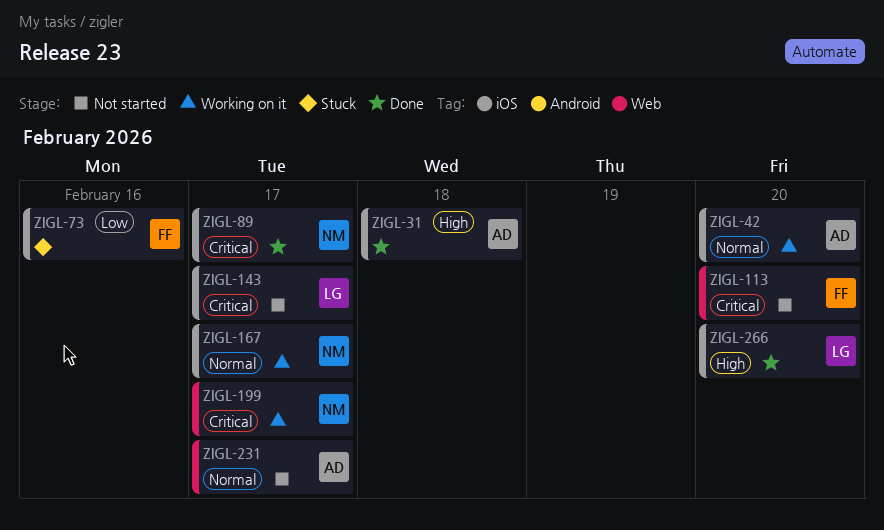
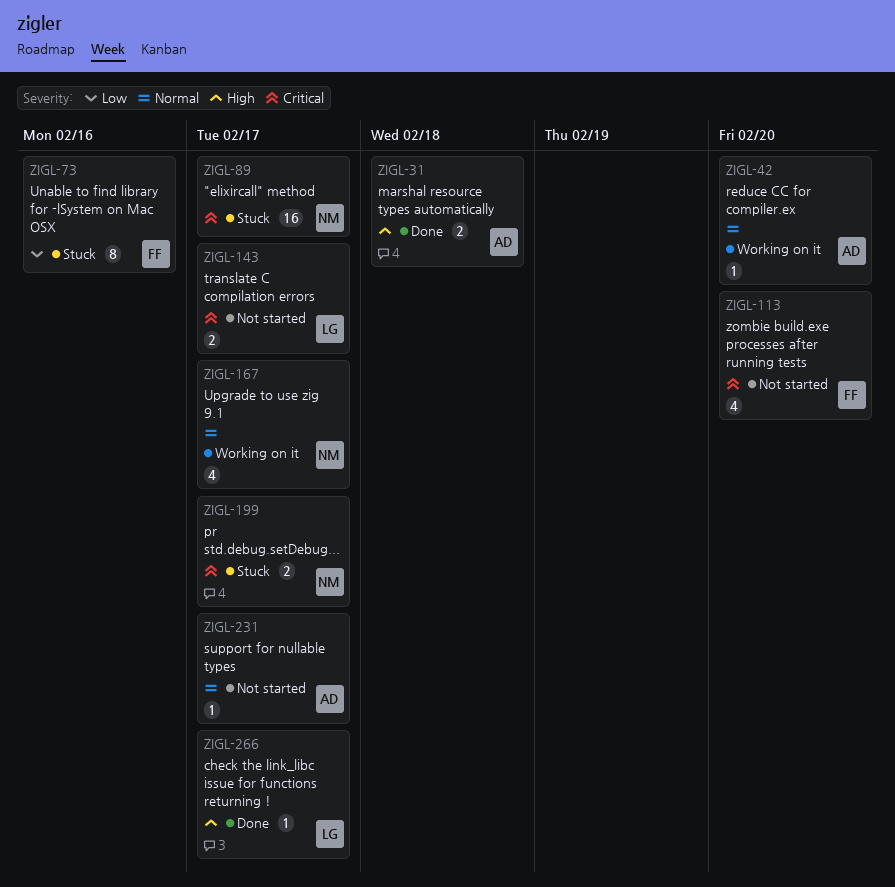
ZIGL-89, status: Done -> Stuck
ZIGL-199, status: Working on it -> Stuck
ZIGL-266, due: Feb 20 -> Feb 17

